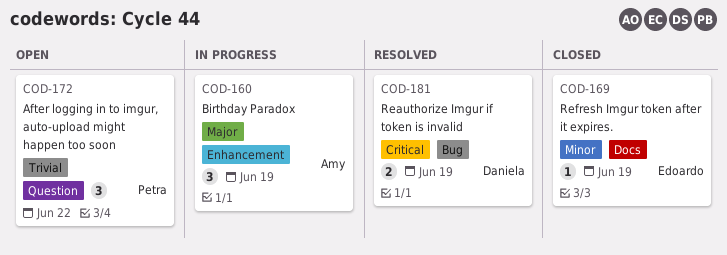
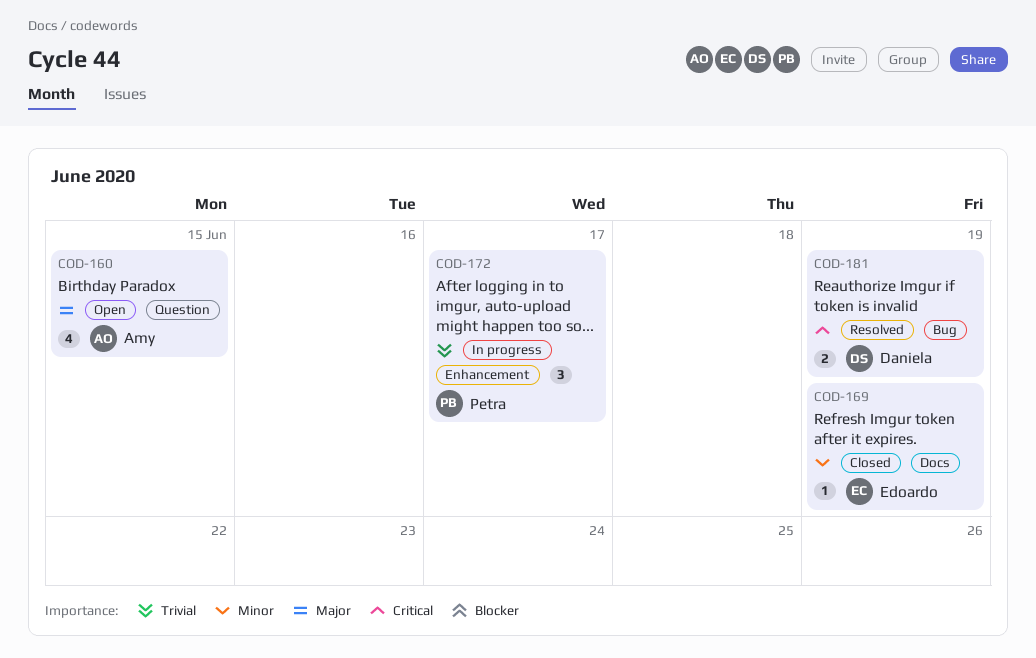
COD-160, status: In progress -> Open
COD-160, label: Enhancement -> Question
COD-160, estimate: 3 -> 4
COD-160, due: Jun 19 -> Jun 15
COD-172, status: Open -> In progress
COD-172, label: Question -> Enhancement
COD-172, due: Jun 22 -> Jun 17

